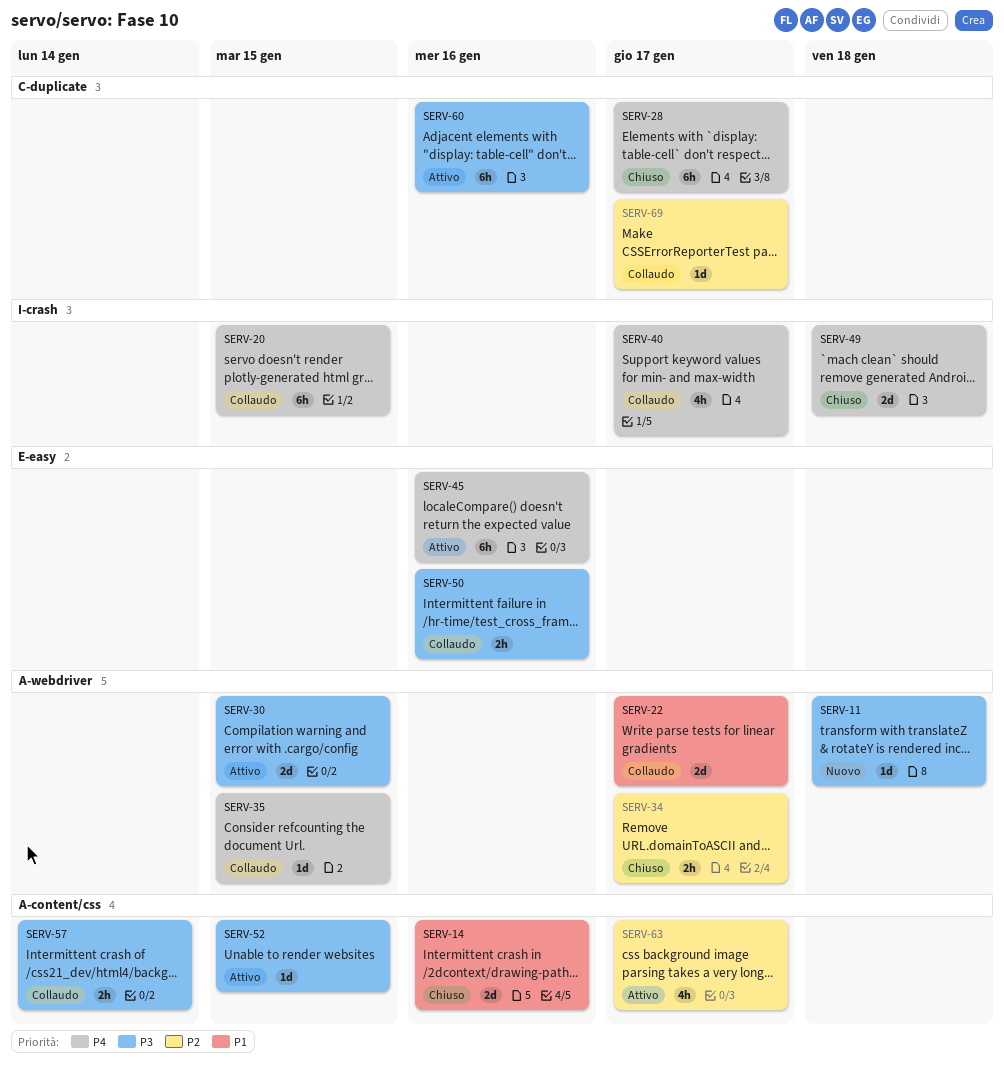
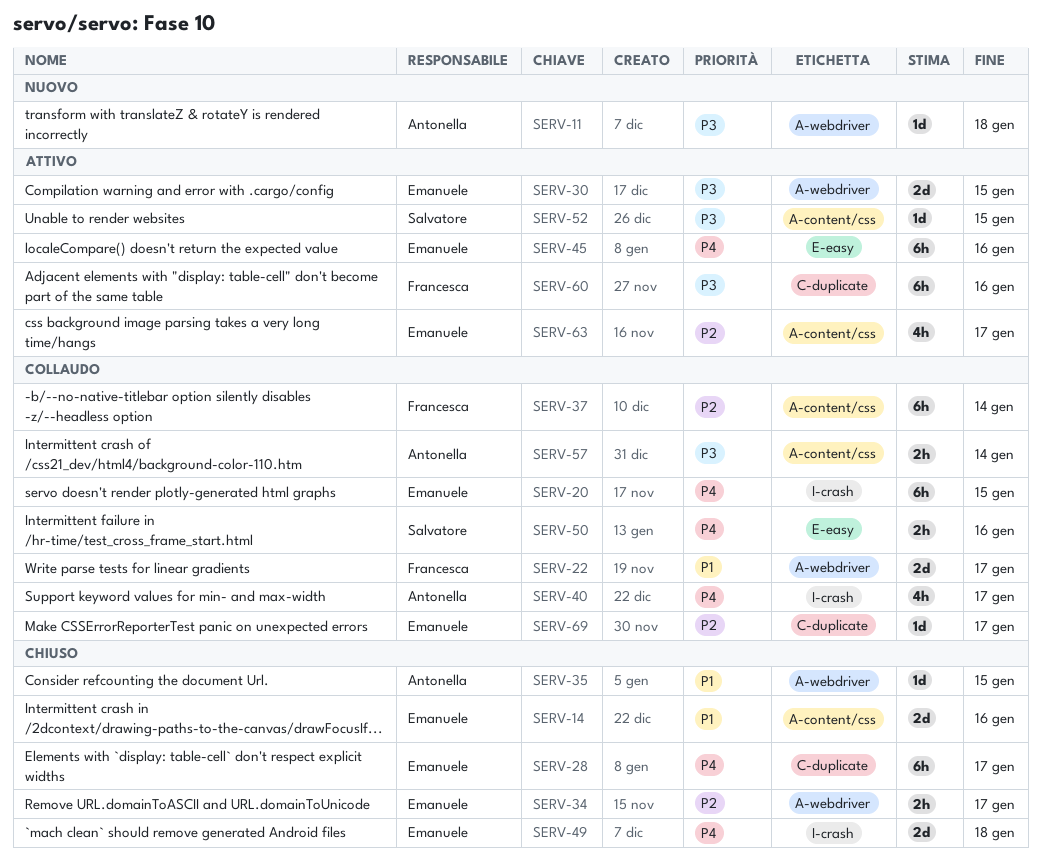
SERV-35, status: Collaudo -> Chiuso
SERV-35, priority: P4 -> P1
SERV-37: none -> present
SERV-50, priority: P3 -> P4

